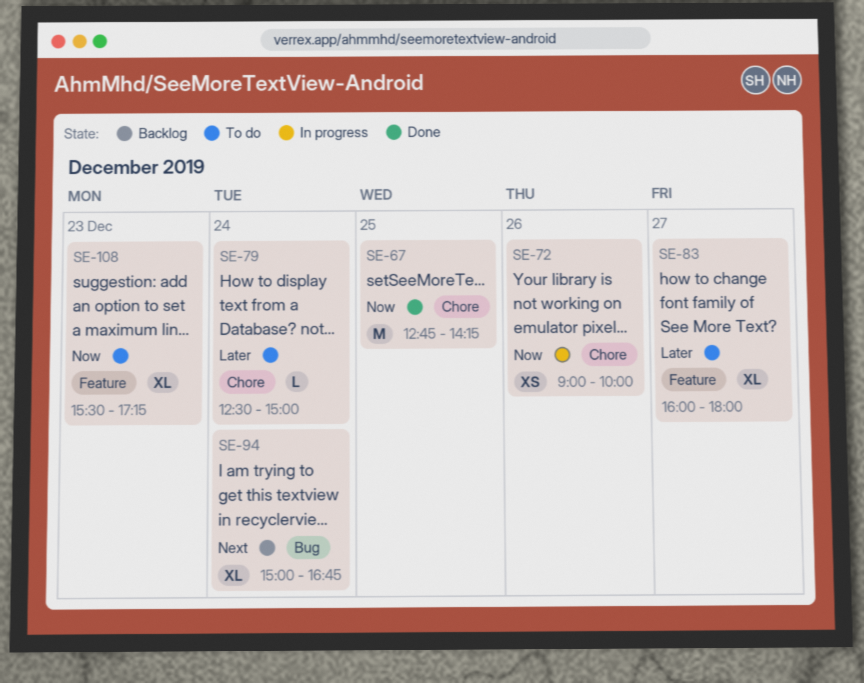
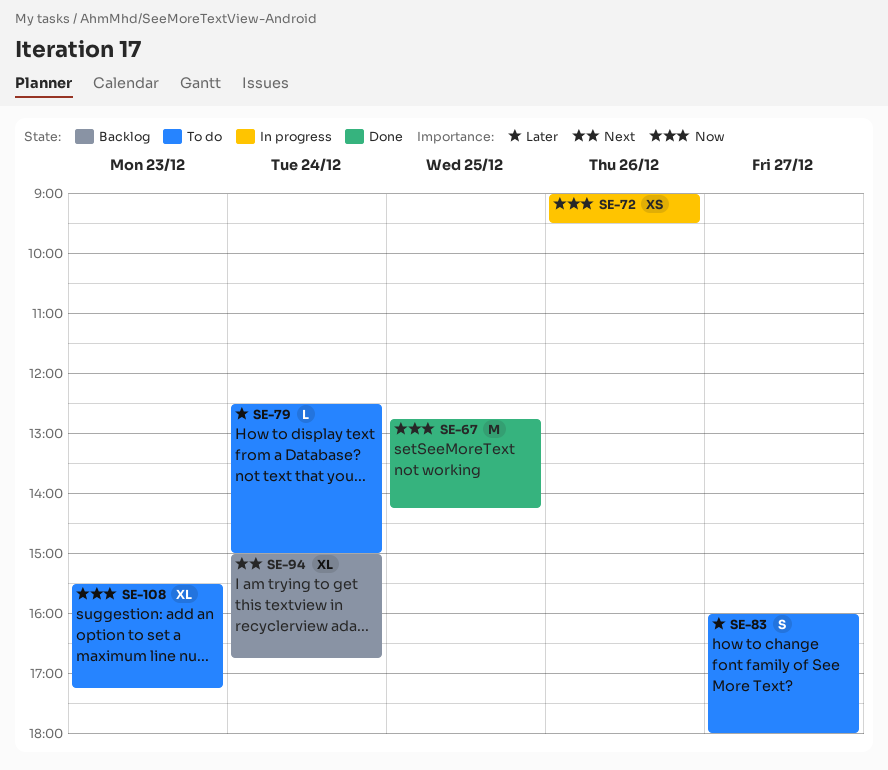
SE-72, ends: 10:00 -> 09:30
SE-83, estimate: XL -> S

